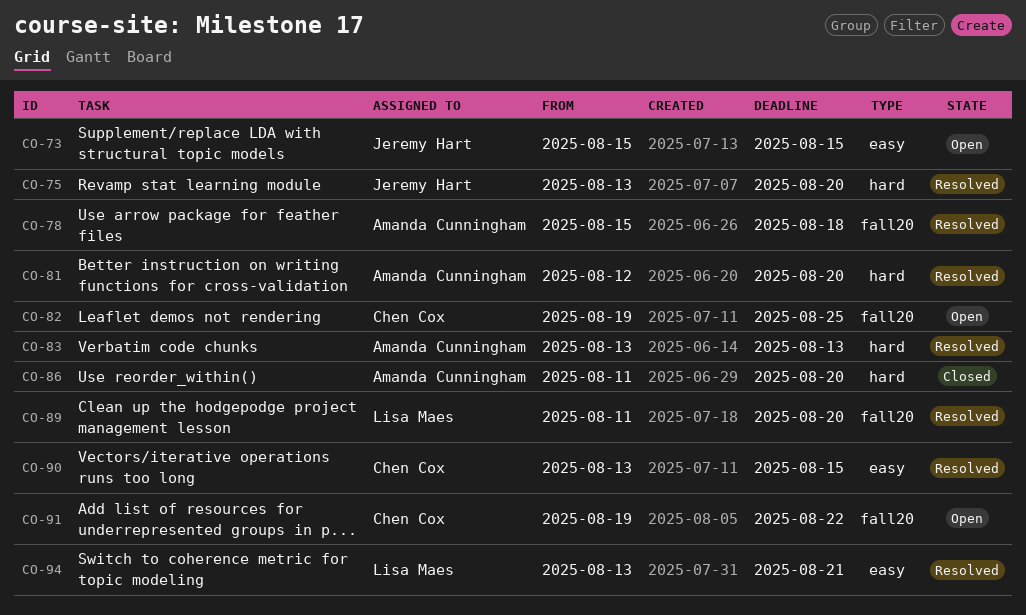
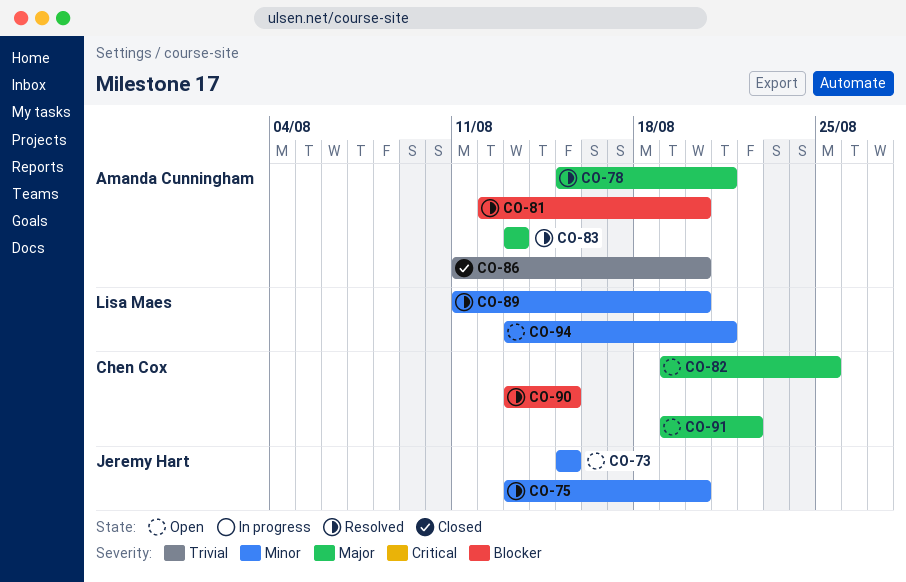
CO-78, due: Aug 18 -> Aug 21
CO-94, status: Resolved -> Open

